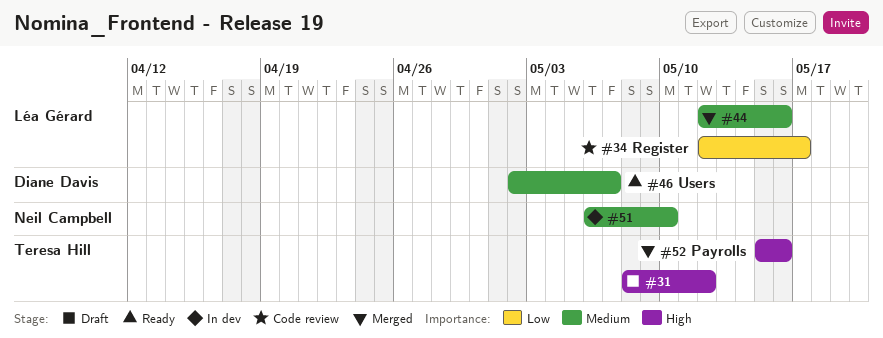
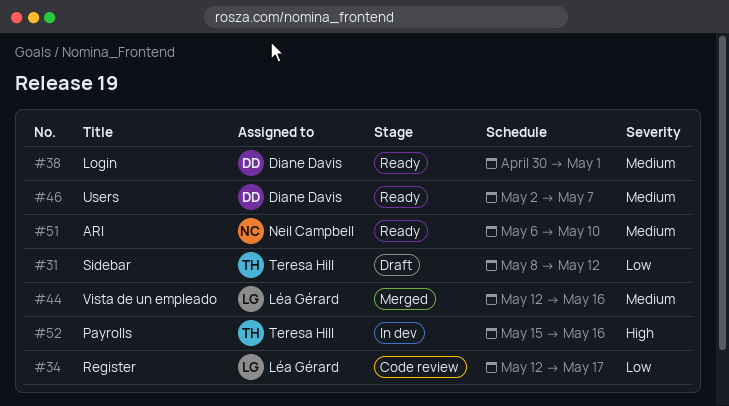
#31, priority: High -> Low
#38: none -> present
#51, status: In dev -> Ready
#52, status: Merged -> In dev

